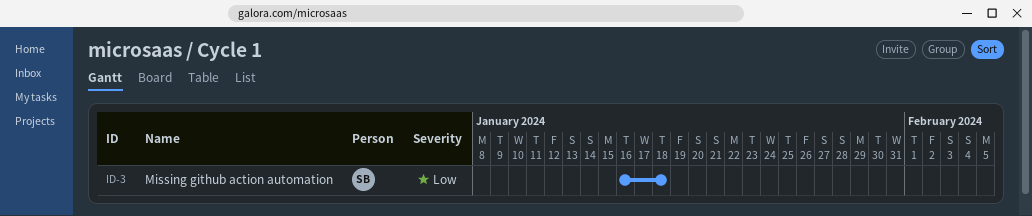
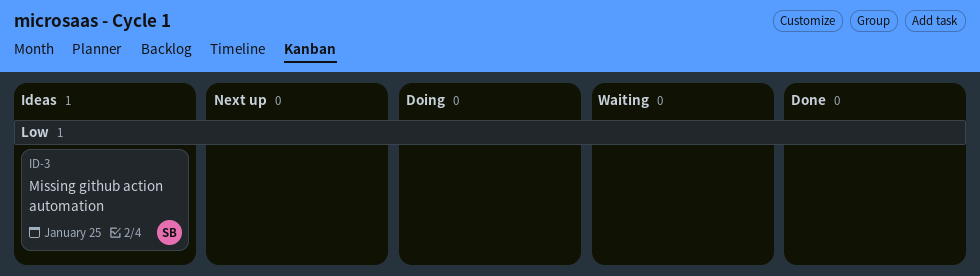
ID-3, due: Jan 18 -> Jan 25

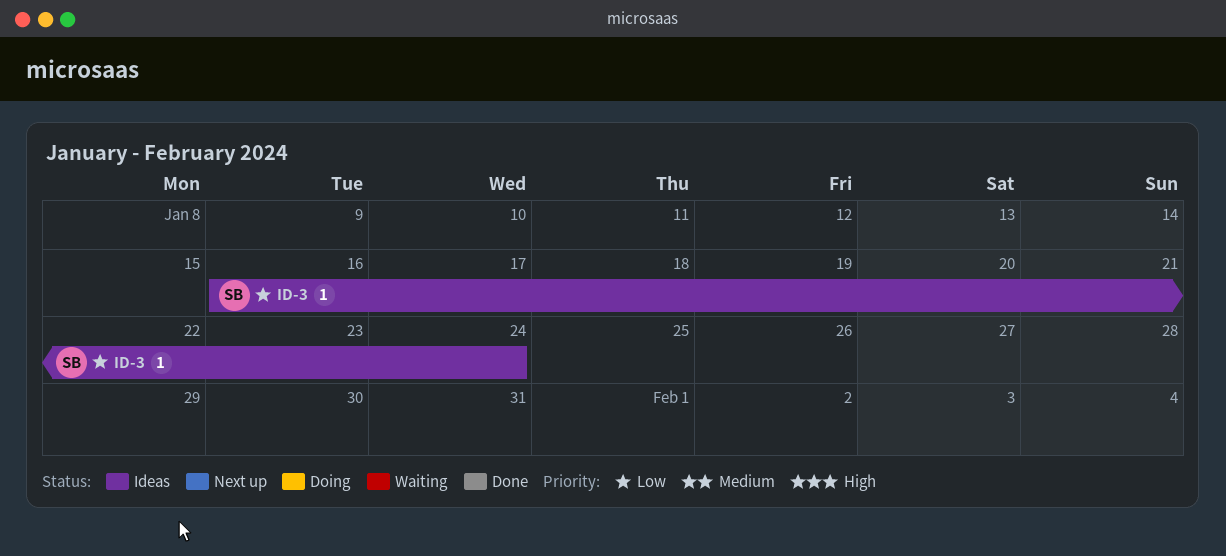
ID-3, due: Jan 25 -> Jan 24

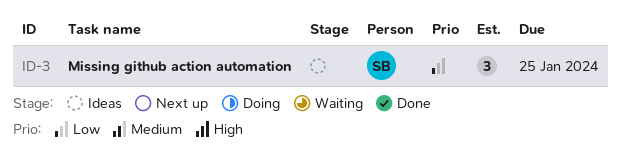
ID-3, estimate: 1 -> 3
ID-3, due: Jan 24 -> Jan 25

